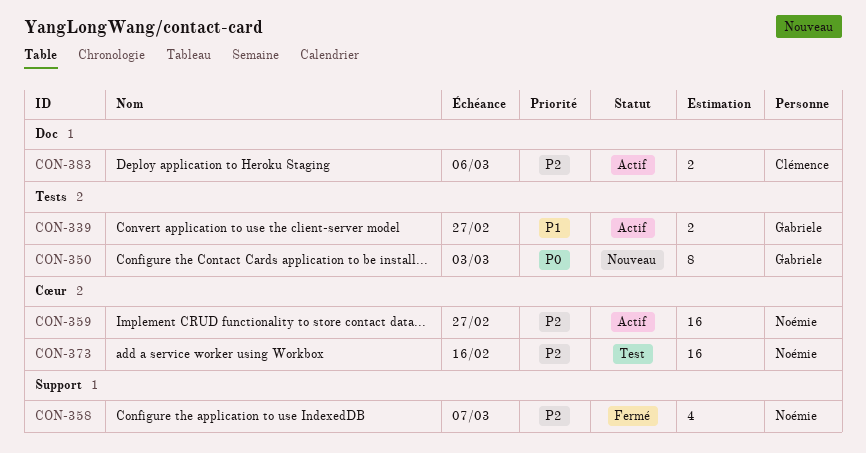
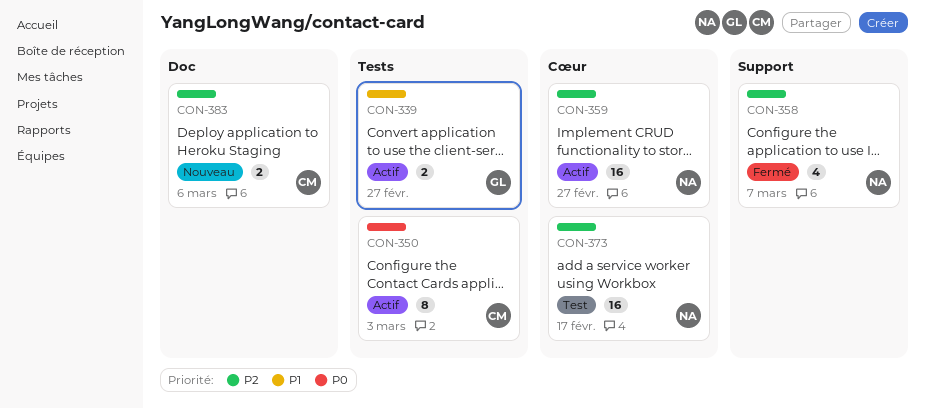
CON-350, status: Nouveau -> Actif
CON-350, owner: Gabriele -> Clémence
CON-373, due: Feb 16 -> Feb 17
CON-383, status: Actif -> Nouveau

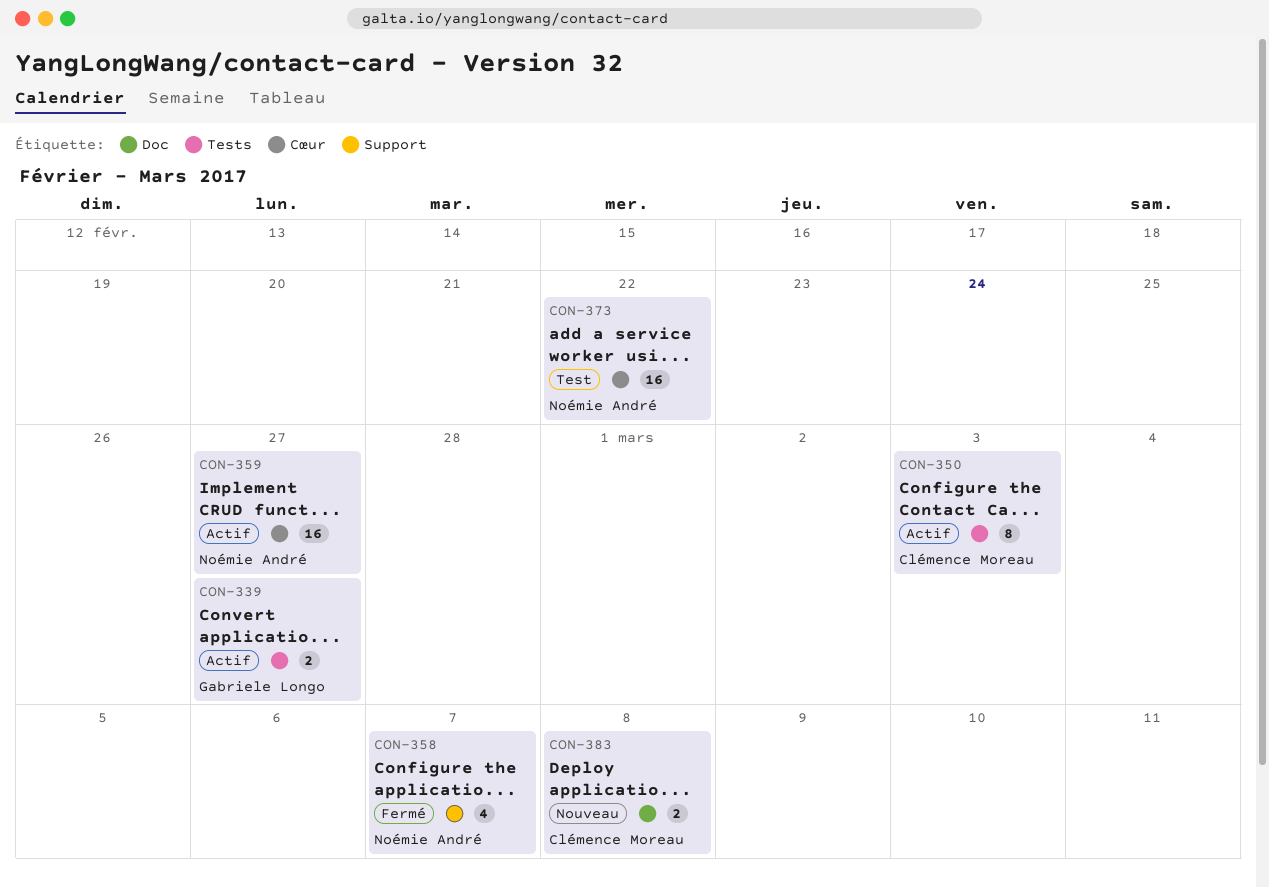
CON-373, due: Feb 17 -> Feb 22
CON-383, due: Mar 6 -> Mar 8

